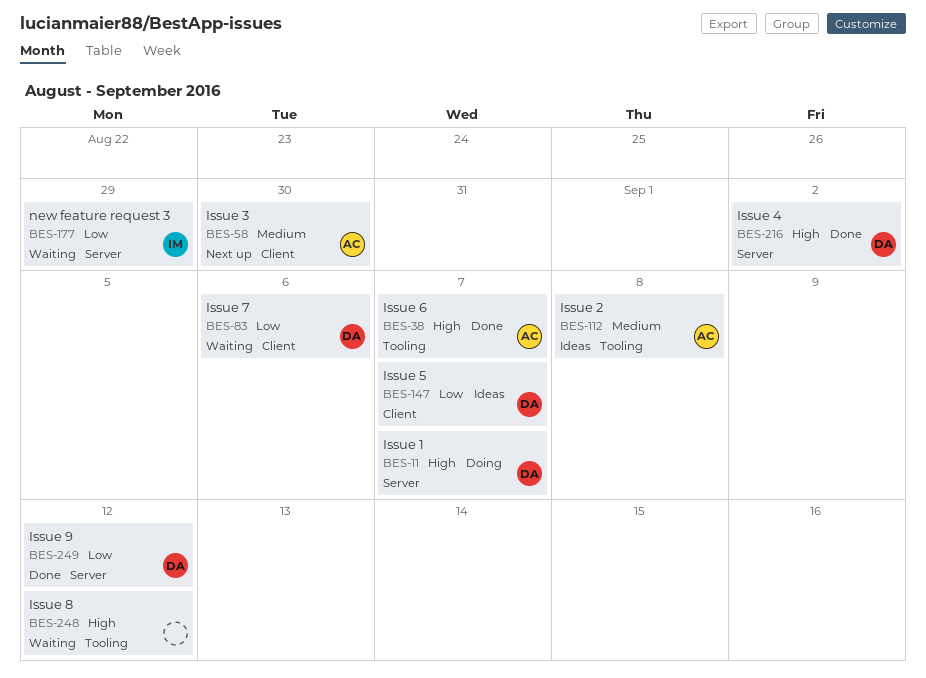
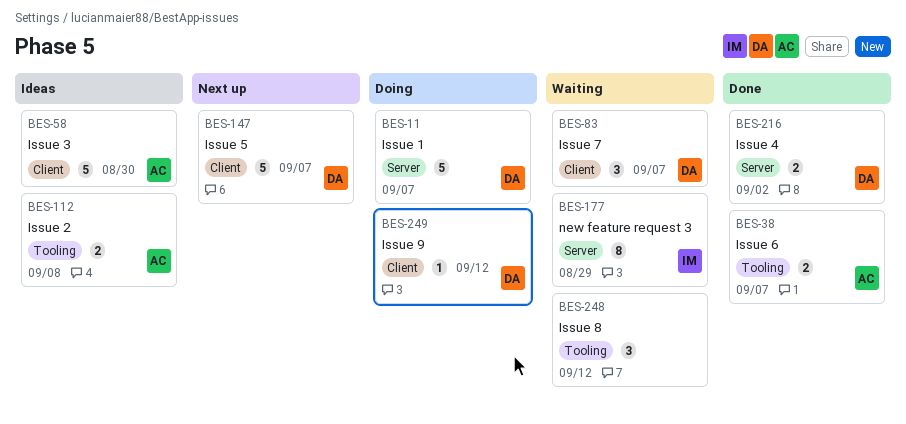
BES-58, status: Next up -> Ideas
BES-83, due: Sep 6 -> Sep 7
BES-147, status: Ideas -> Next up
BES-249, status: Done -> Doing
BES-249, label: Server -> Client

